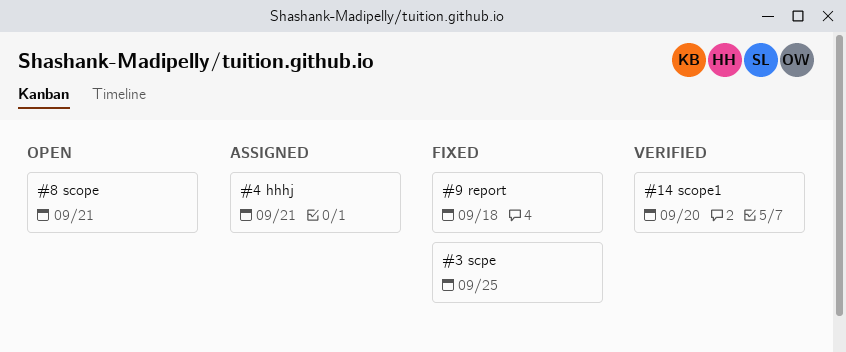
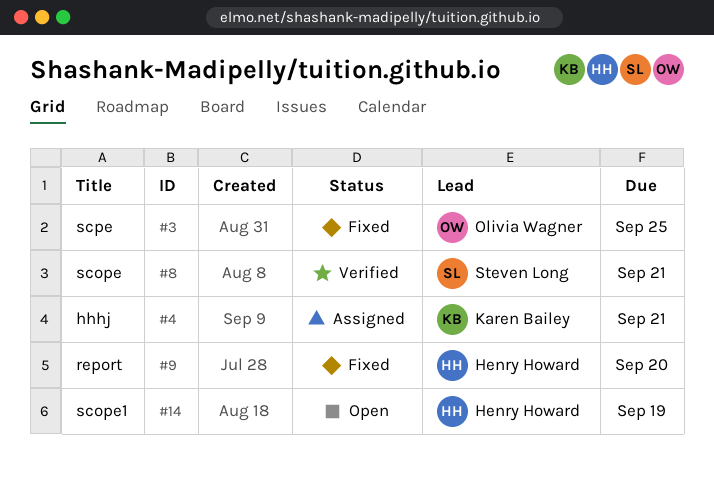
#8, status: Open -> Verified
#9, due: Sep 18 -> Sep 20
#14, status: Verified -> Open
#14, due: Sep 20 -> Sep 19

